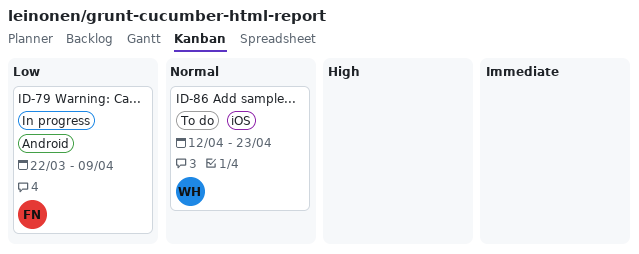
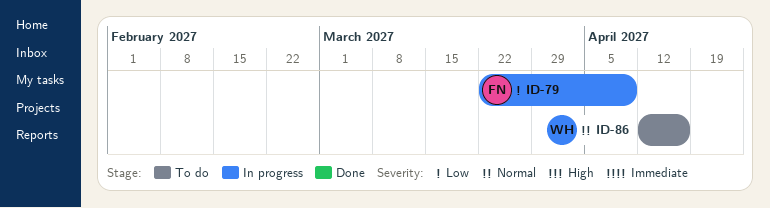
ID-86, due: Apr 23 -> Apr 16

